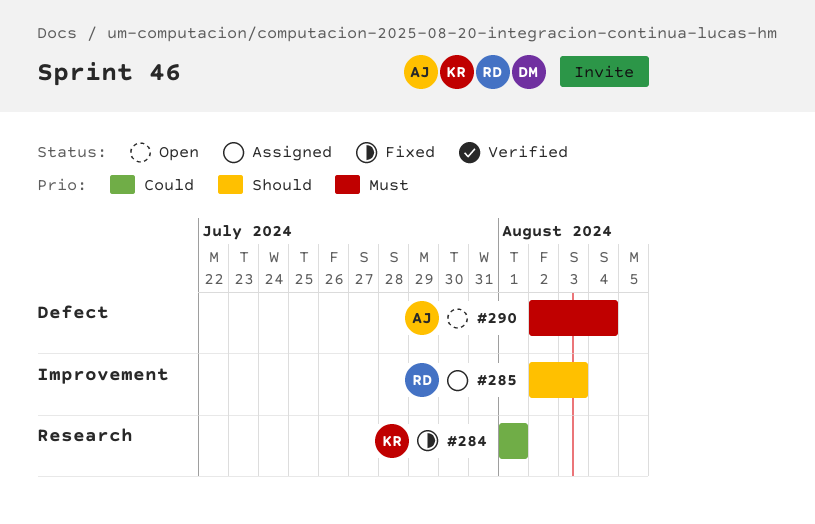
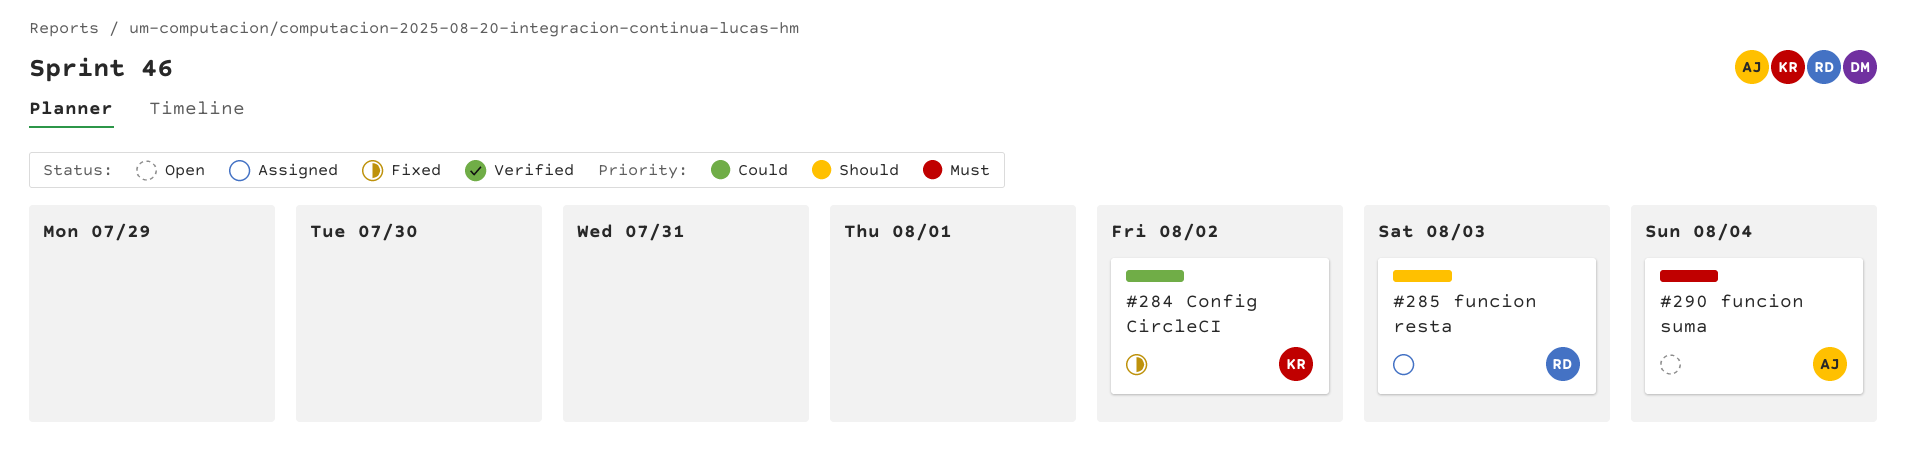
#284, due: Aug 1 -> Aug 2

